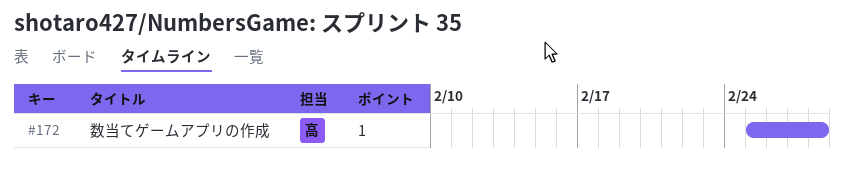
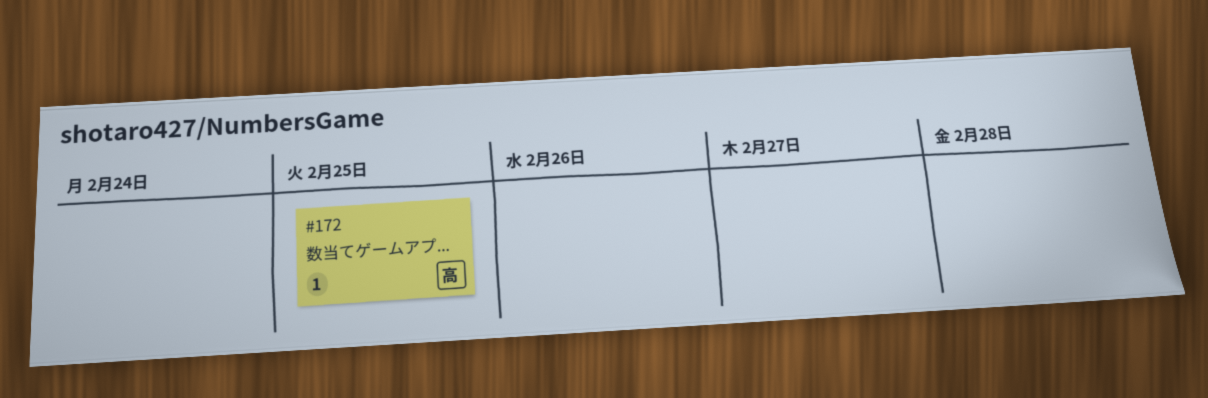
#172, due: Feb 28 -> Feb 25

